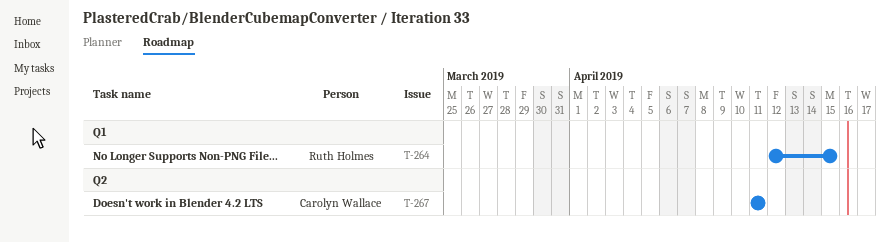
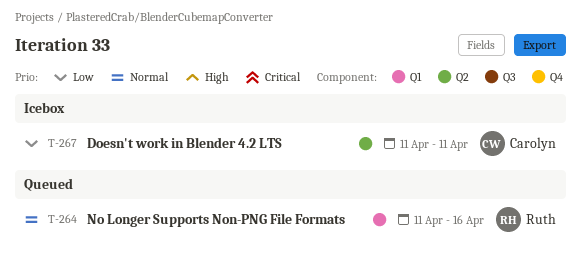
T-264, start: Apr 12 -> Apr 11
T-264, due: Apr 15 -> Apr 16

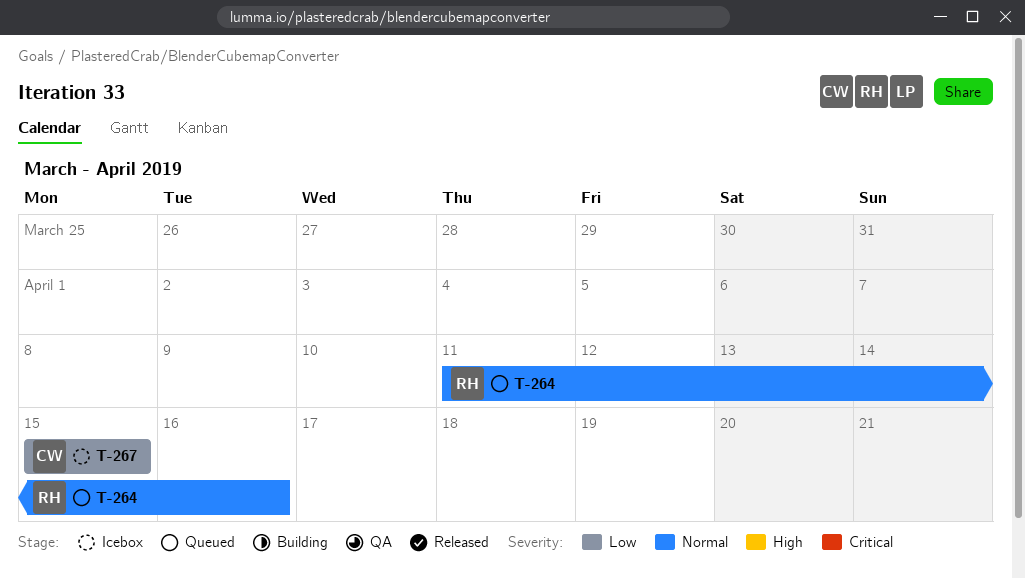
T-267, start: Apr 11 -> Apr 15
T-267, due: Apr 11 -> Apr 15

